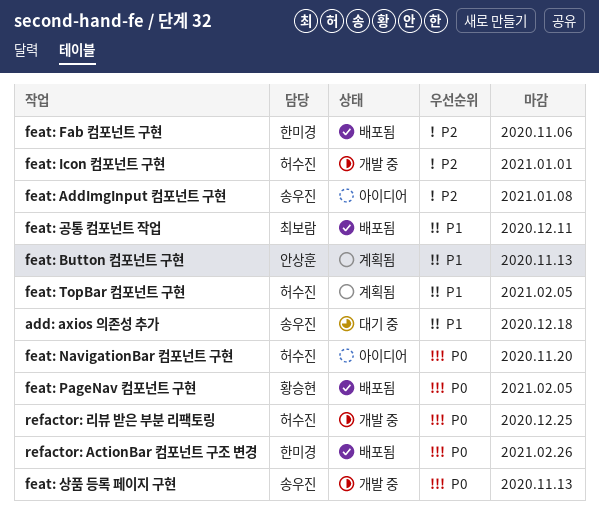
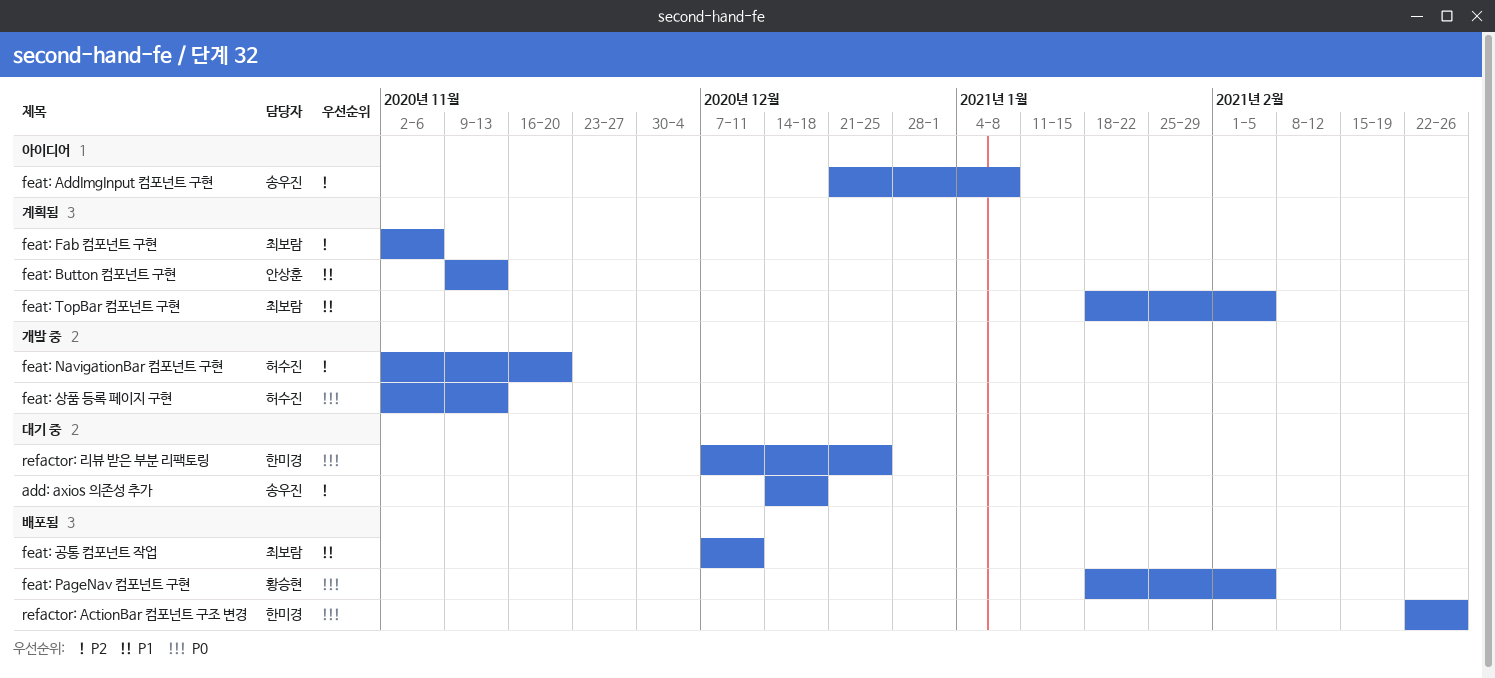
add: axios 의존성 추가, priority: P1 -> P2
feat: Fab 컴포넌트 구현, status: 배포됨 -> 계획됨
feat: Fab 컴포넌트 구현, owner: 한미경 -> 최보람
feat: Icon 컴포넌트 구현: present -> none
feat: NavigationBar 컴포넌트 구현, status: 아이디어 -> 개발 중
feat: NavigationBar 컴포넌트 구현, priority: P0 -> P2
feat: TopBar 컴포넌트 구현, owner: 허수진 -> 최보람
feat: 상품 등록 페이지 구현, owner: 송우진 -> 허수진
refactor: 리뷰 받은 부분 리팩토링, status: 개발 중 -> 대기 중
refactor: 리뷰 받은 부분 리팩토링, owner: 허수진 -> 한미경

